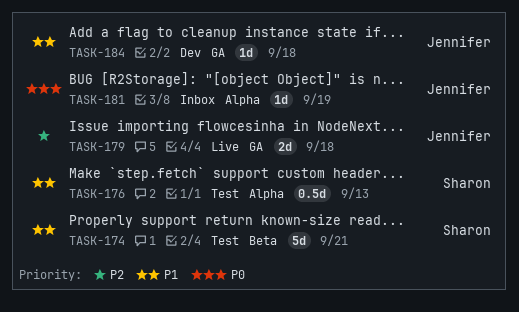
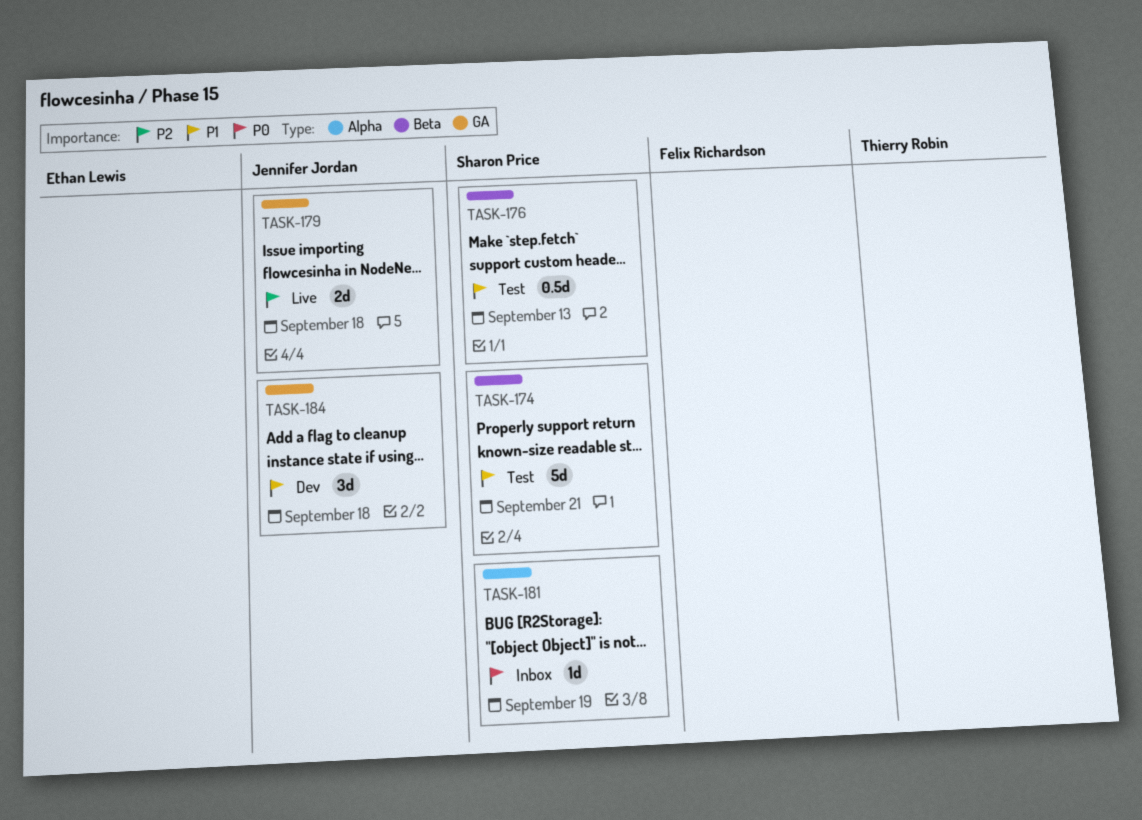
TASK-176, label: Alpha -> Beta
TASK-181, owner: Jennifer Jordan -> Sharon Price
TASK-184, estimate: 1d -> 3d

